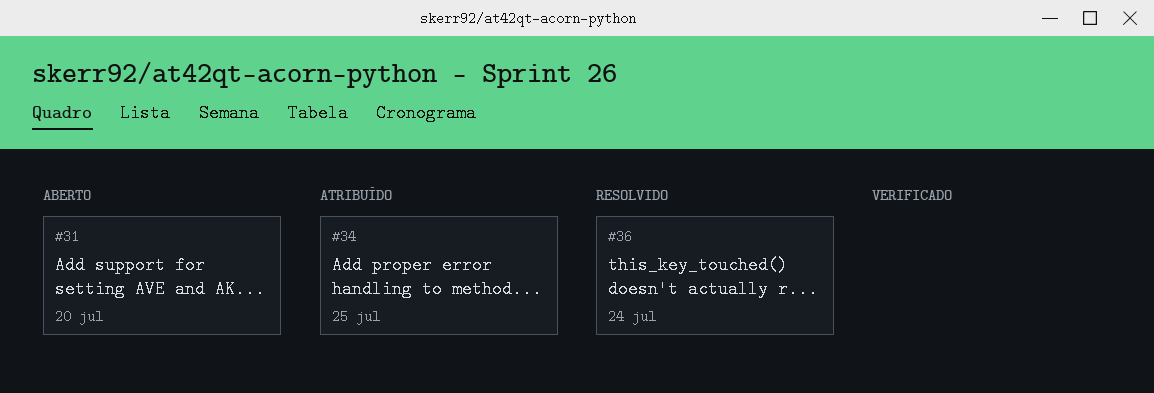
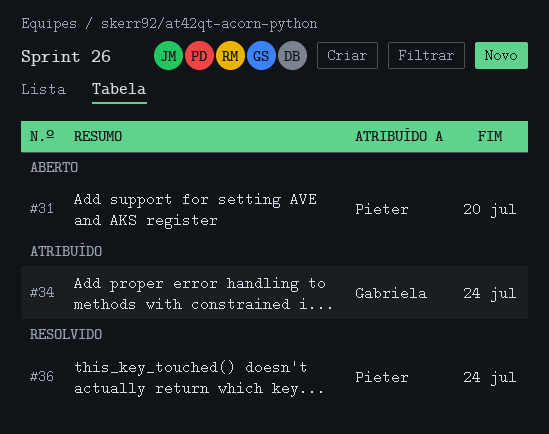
#34, due: Jul 25 -> Jul 24

